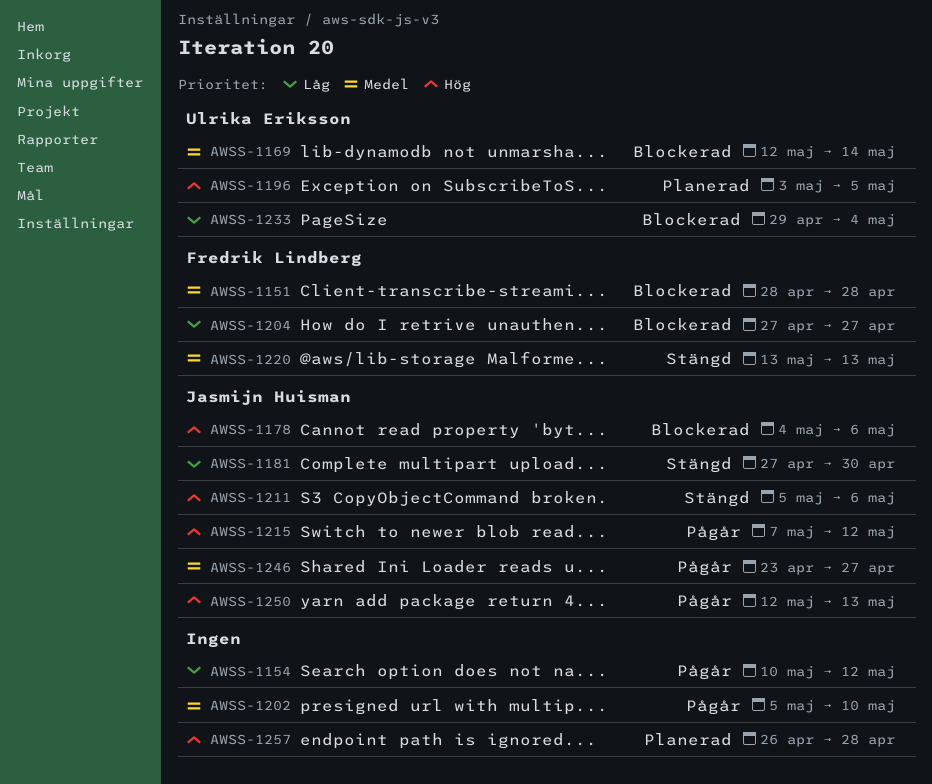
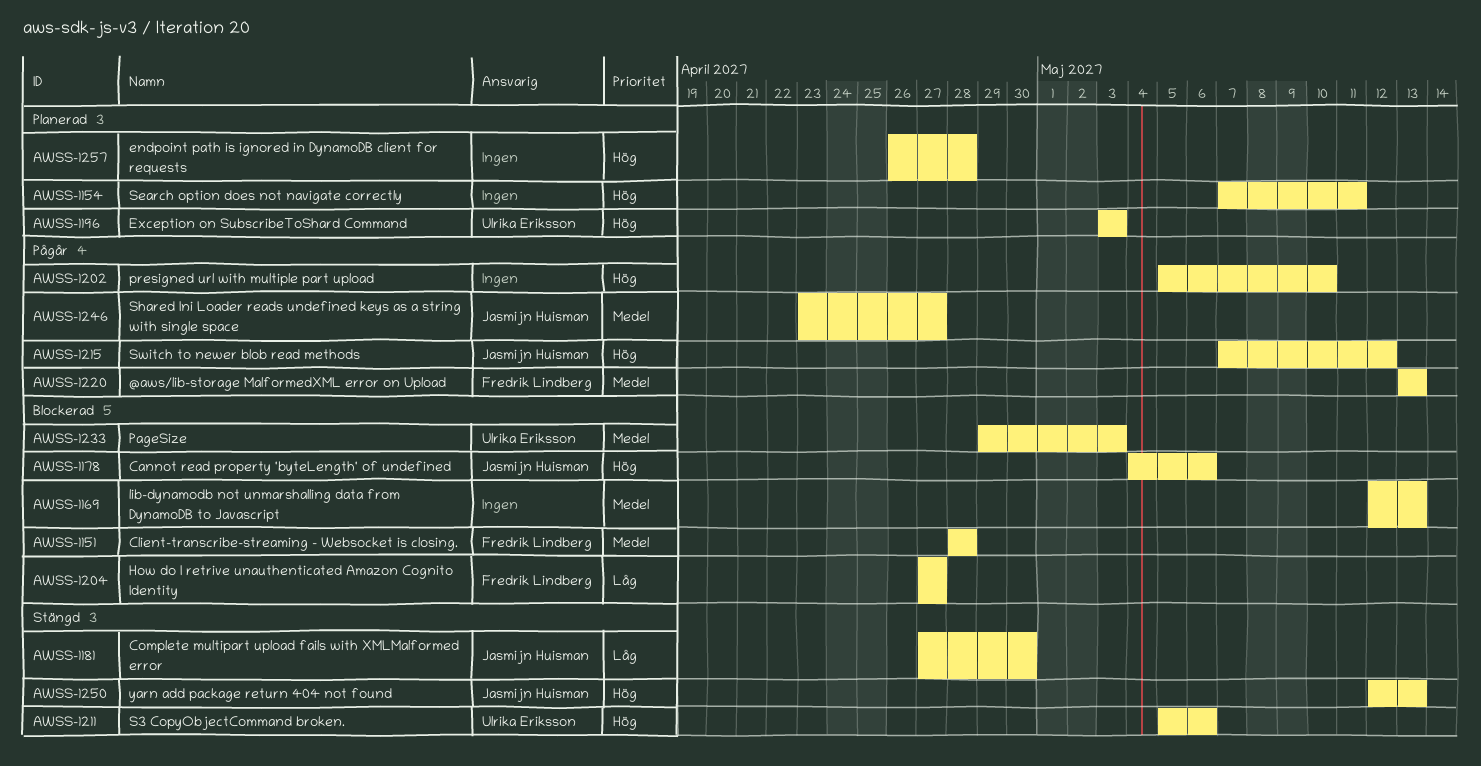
AWSS-1154, status: Pågår -> Planerad
AWSS-1154, priority: Låg -> Hög
AWSS-1154, start: May 10 -> May 7
AWSS-1154, due: May 12 -> May 11
AWSS-1169, owner: Ulrika Eriksson -> none
AWSS-1169, due: May 14 -> May 13
AWSS-1196, due: May 5 -> May 3
AWSS-1202, priority: Medel -> Hög
AWSS-1211, owner: Jasmijn Huisman -> Ulrika Eriksson
AWSS-1220, status: Stängd -> Pågår
AWSS-1233, priority: Låg -> Medel
AWSS-1233, due: May 4 -> May 3
AWSS-1250, status: Pågår -> Stängd

